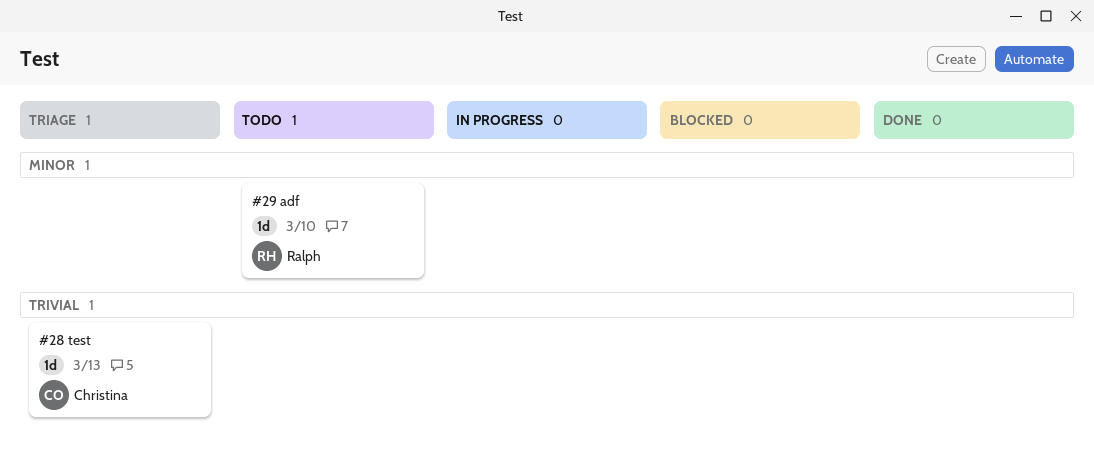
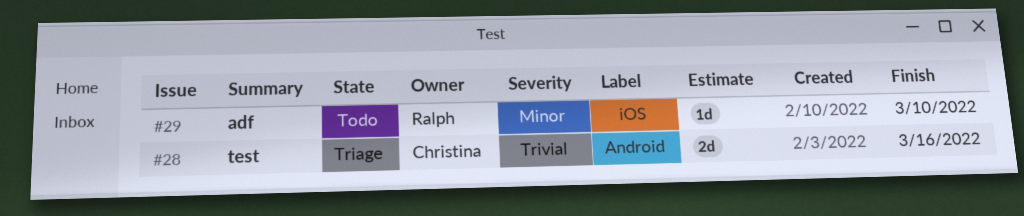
#28, estimate: 1d -> 2d
#28, due: Mar 13 -> Mar 16

